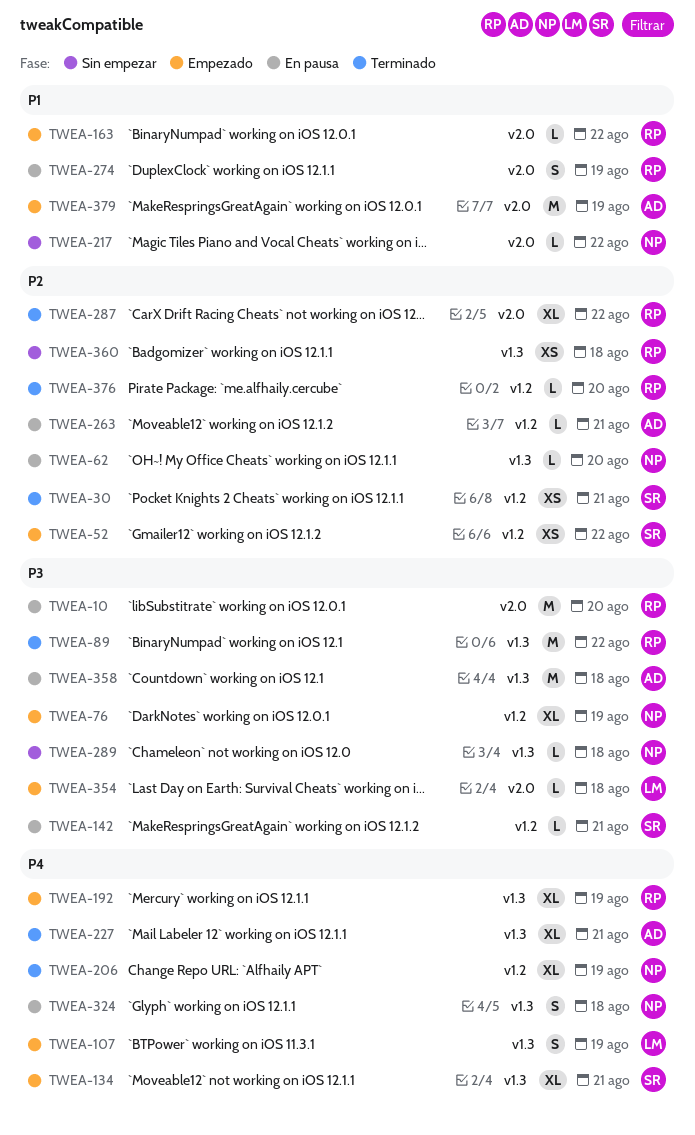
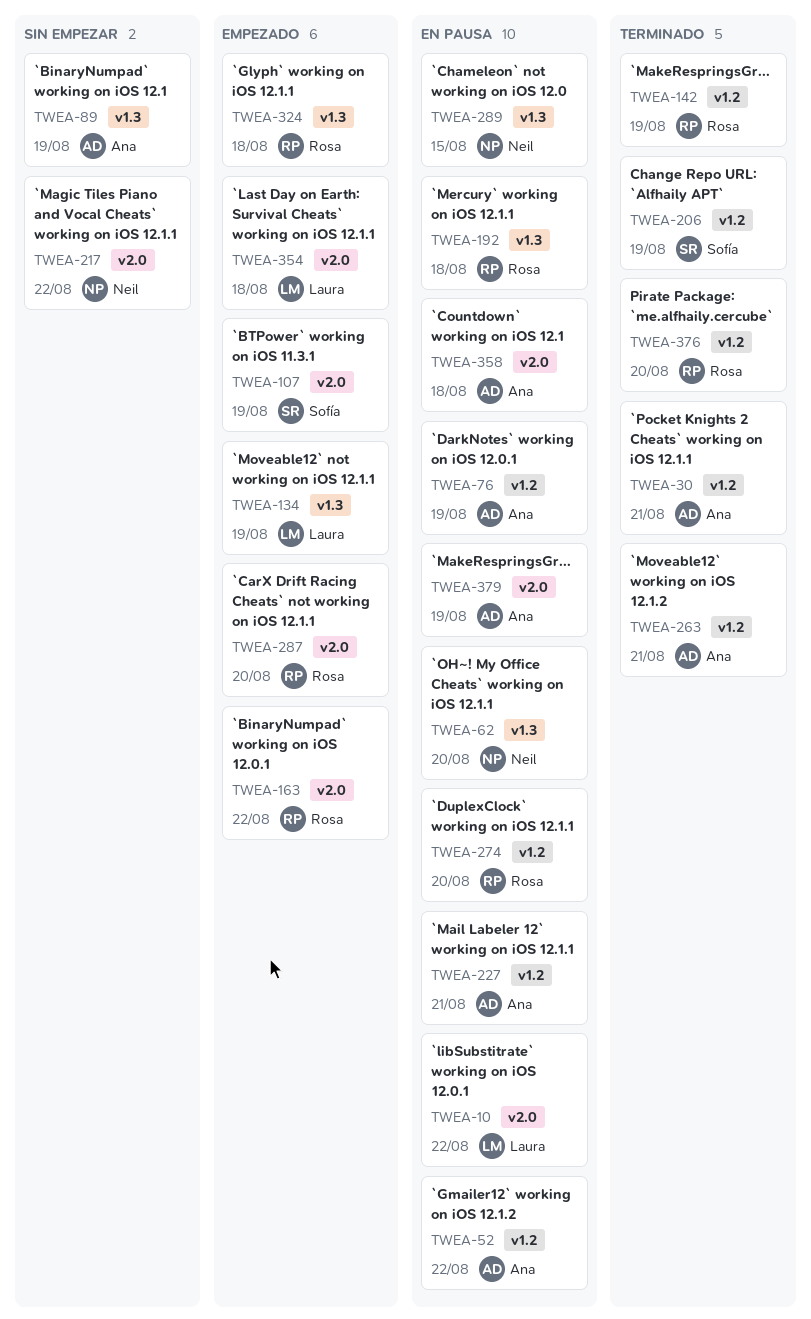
TWEA-10, owner: Rosa -> Laura
TWEA-10, due: Aug 20 -> Aug 22
TWEA-30, owner: Sofía -> Ana
TWEA-52, status: Empezado -> En pausa
TWEA-52, owner: Sofía -> Ana
TWEA-76, status: Empezado -> En pausa
TWEA-76, owner: Neil -> Ana
TWEA-89, status: Terminado -> Sin empezar
TWEA-89, owner: Rosa -> Ana
TWEA-89, due: Aug 22 -> Aug 19
TWEA-107, owner: Laura -> Sofía
TWEA-107, label: v1.3 -> v2.0
TWEA-134, owner: Sofía -> Laura
TWEA-134, due: Aug 21 -> Aug 19
TWEA-142, status: En pausa -> Terminado
TWEA-142, owner: Sofía -> Rosa
TWEA-142, due: Aug 21 -> Aug 19
TWEA-192, status: Empezado -> En pausa
TWEA-192, due: Aug 19 -> Aug 18
TWEA-206, owner: Neil -> Sofía
TWEA-227, status: Terminado -> En pausa
TWEA-227, label: v1.3 -> v1.2
TWEA-263, status: En pausa -> Terminado
TWEA-274, label: v2.0 -> v1.2
TWEA-274, due: Aug 19 -> Aug 20
TWEA-287, status: Terminado -> Empezado
TWEA-287, due: Aug 22 -> Aug 20
TWEA-289, status: Sin empezar -> En pausa
TWEA-289, due: Aug 18 -> Aug 15
TWEA-324, status: En pausa -> Empezado
TWEA-324, owner: Neil -> Rosa
TWEA-358, label: v1.3 -> v2.0
TWEA-360: present -> none
TWEA-379, status: Empezado -> En pausa

